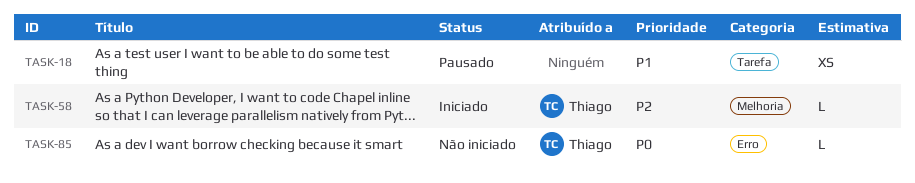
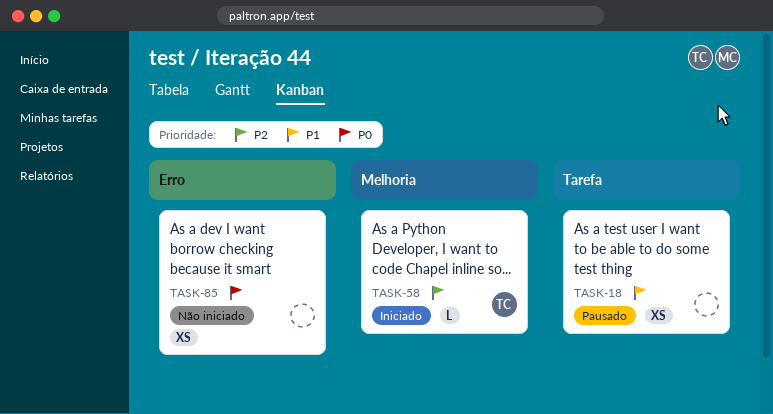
TASK-85, owner: Thiago -> none
TASK-85, estimate: L -> XS

